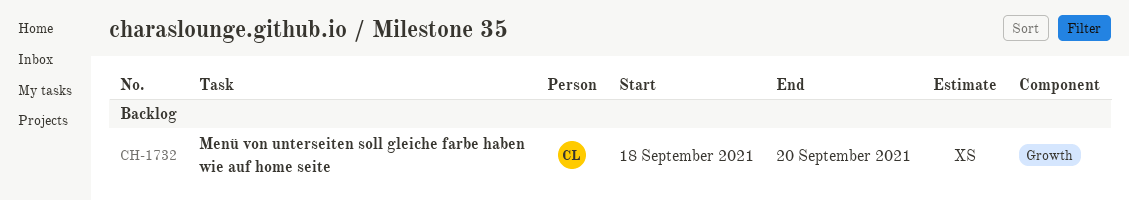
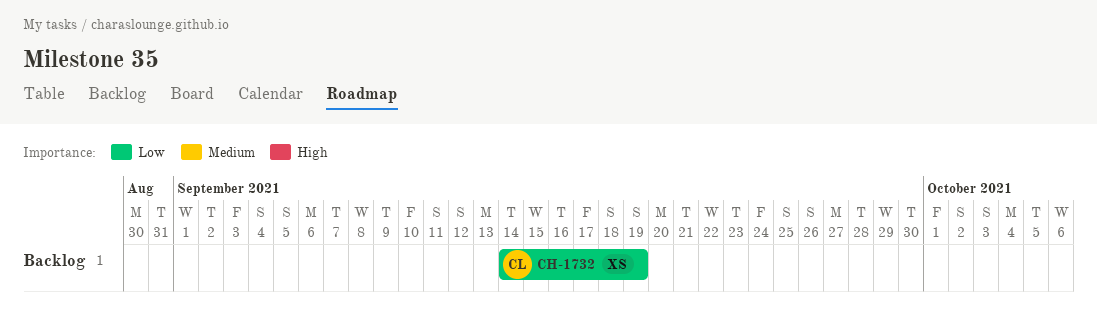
CH-1732, start: Sep 18 -> Sep 14
CH-1732, due: Sep 20 -> Sep 19

